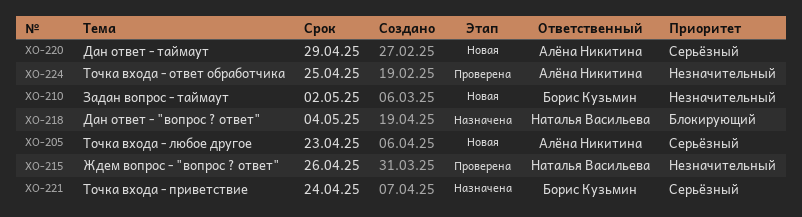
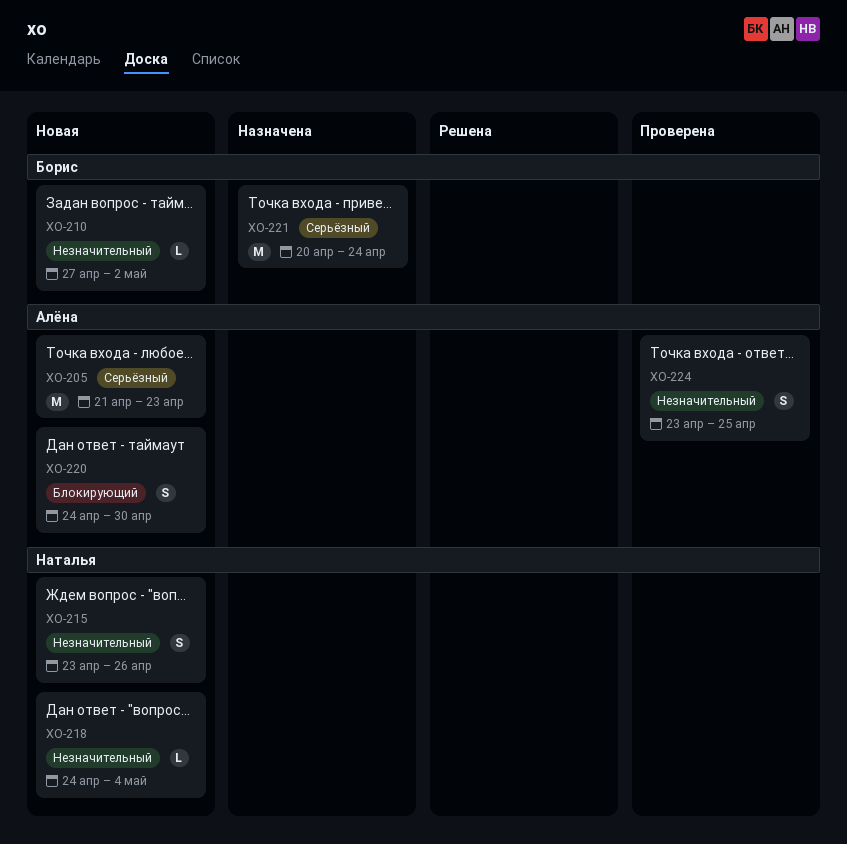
XO-215, status: Проверена -> Новая
XO-218, status: Назначена -> Новая
XO-218, priority: Блокирующий -> Незначительный
XO-220, priority: Серьёзный -> Блокирующий
XO-220, due: Apr 29 -> Apr 30

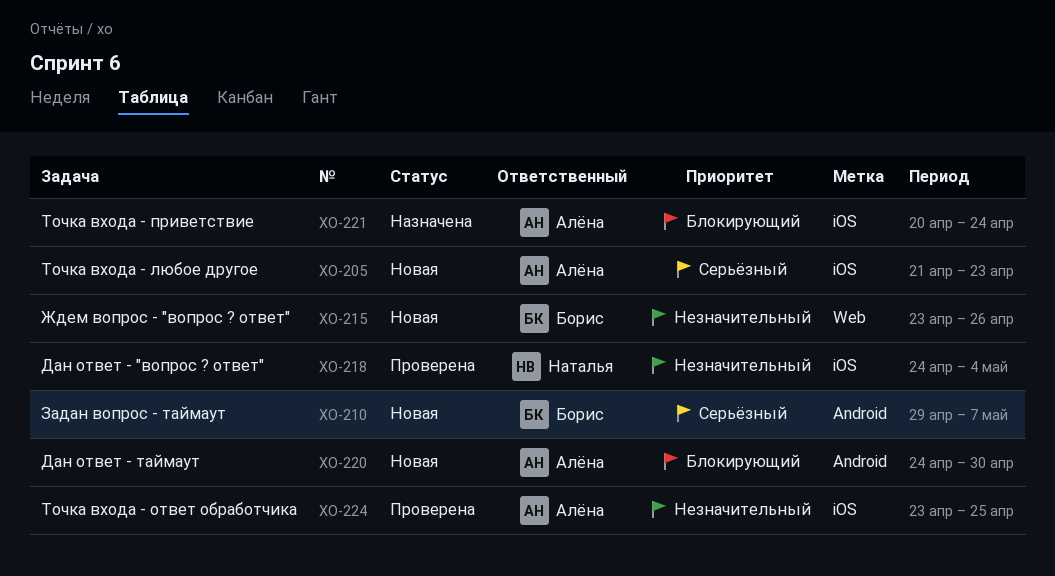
XO-210, priority: Незначительный -> Серьёзный
XO-210, start: Apr 27 -> Apr 29
XO-210, due: May 2 -> May 7
XO-215, owner: Наталья -> Борис
XO-218, status: Новая -> Проверена
XO-221, owner: Борис -> Алёна
XO-221, priority: Серьёзный -> Блокирующий

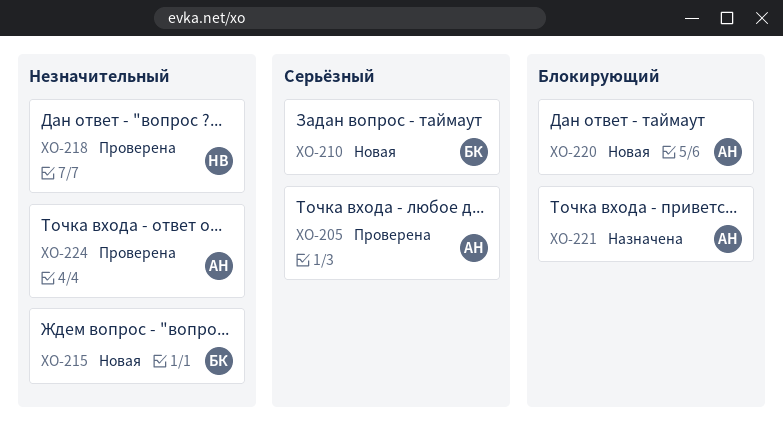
XO-205, status: Новая -> Проверена

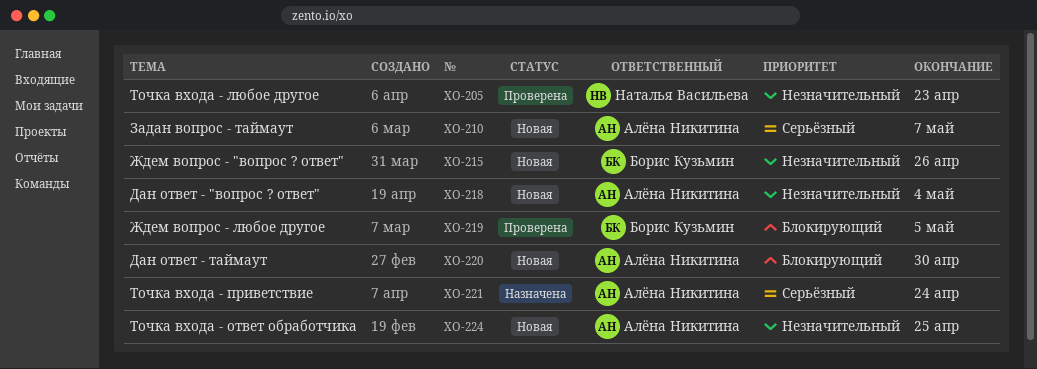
XO-205, owner: Алёна Никитина -> Наталья Васильева
XO-205, priority: Серьёзный -> Незначительный
XO-210, owner: Борис Кузьмин -> Алёна Никитина
XO-218, status: Проверена -> Новая
XO-218, owner: Наталья Васильева -> Алёна Никитина
XO-219: none -> present
XO-221, priority: Блокирующий -> Серьёзный
XO-224, status: Проверена -> Новая

